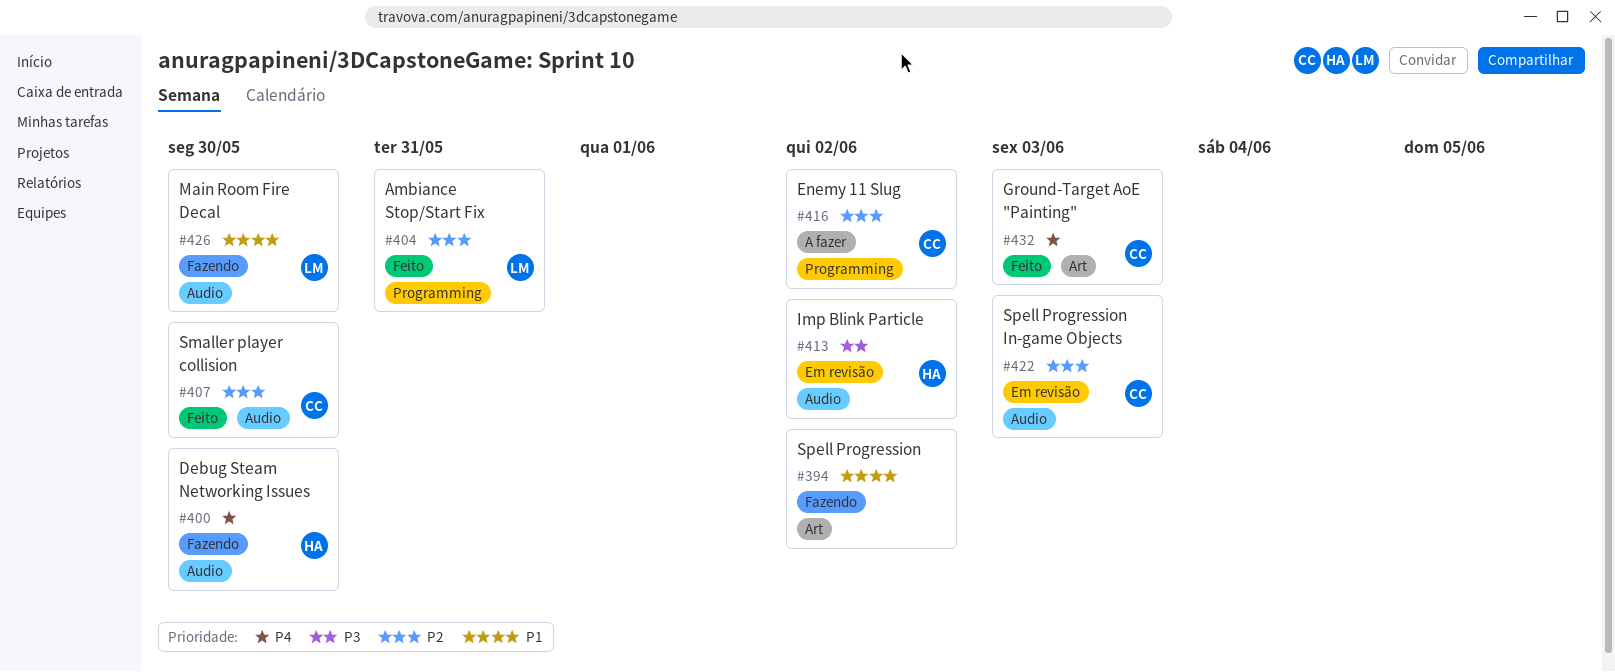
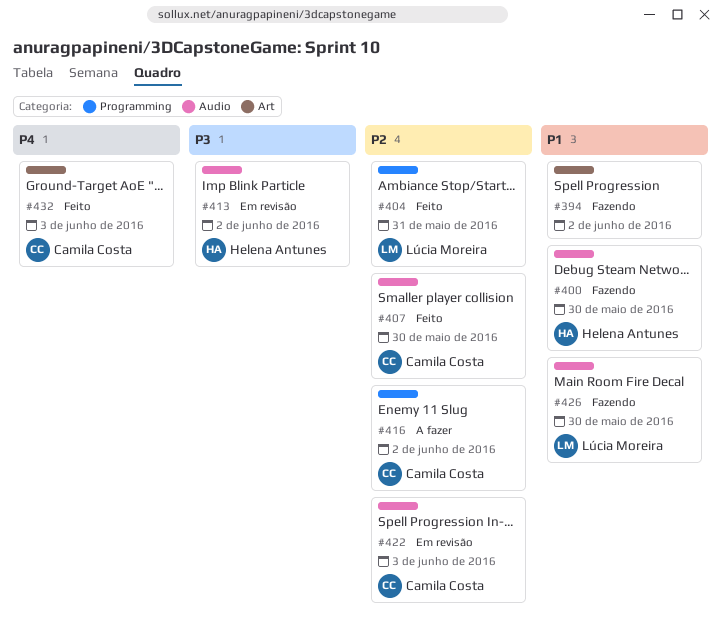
#400, priority: P4 -> P1

